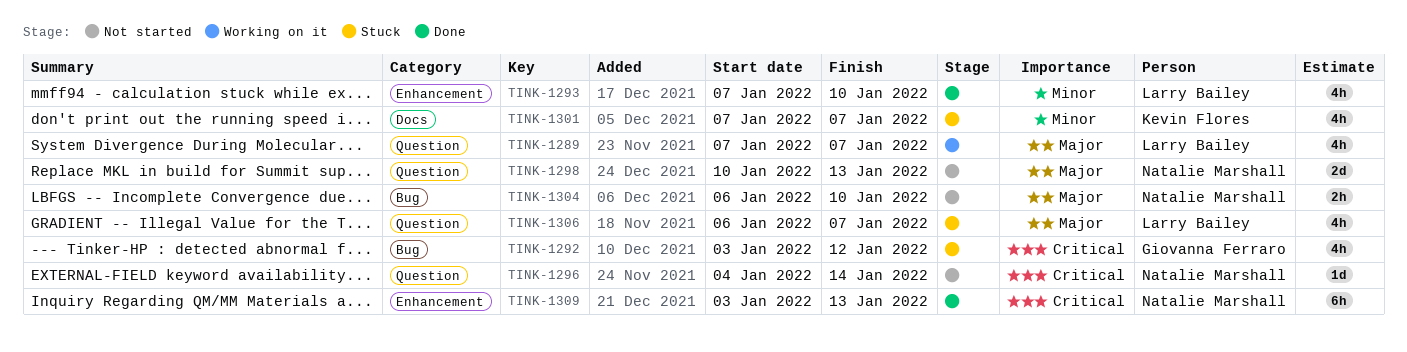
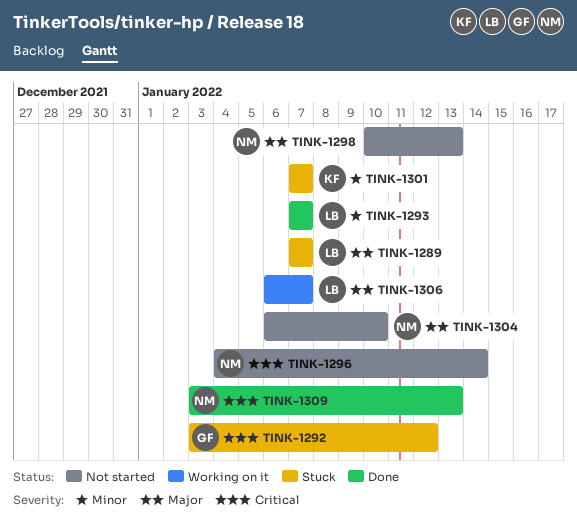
TINK-1289, status: Working on it -> Stuck
TINK-1293, due: Jan 10 -> Jan 7
TINK-1306, status: Stuck -> Working on it

